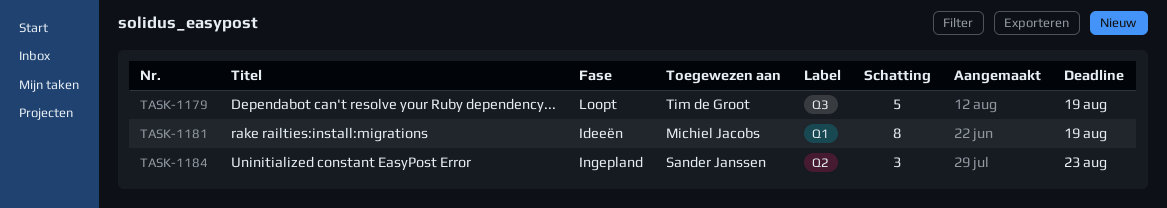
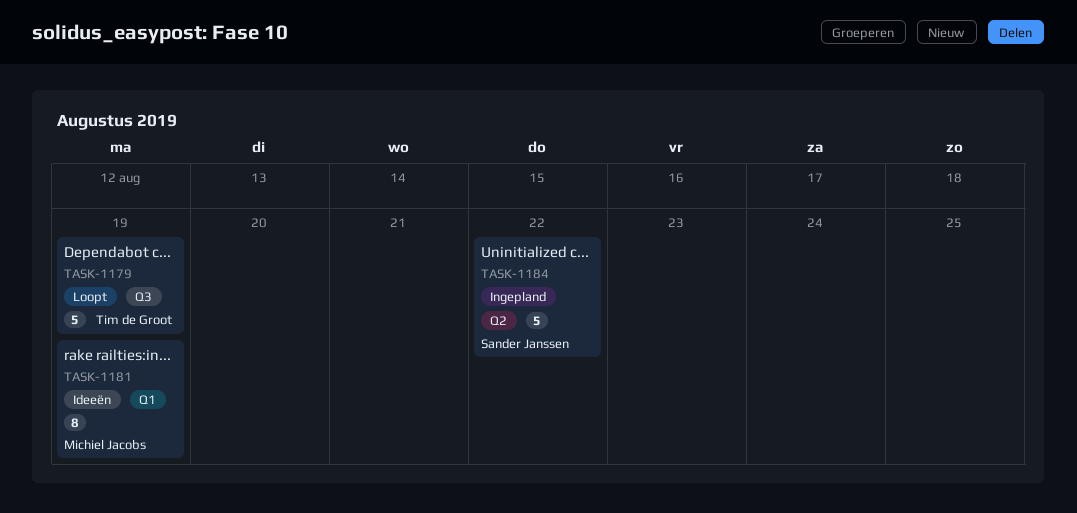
TASK-1184, estimate: 3 -> 5
TASK-1184, due: Aug 23 -> Aug 22

